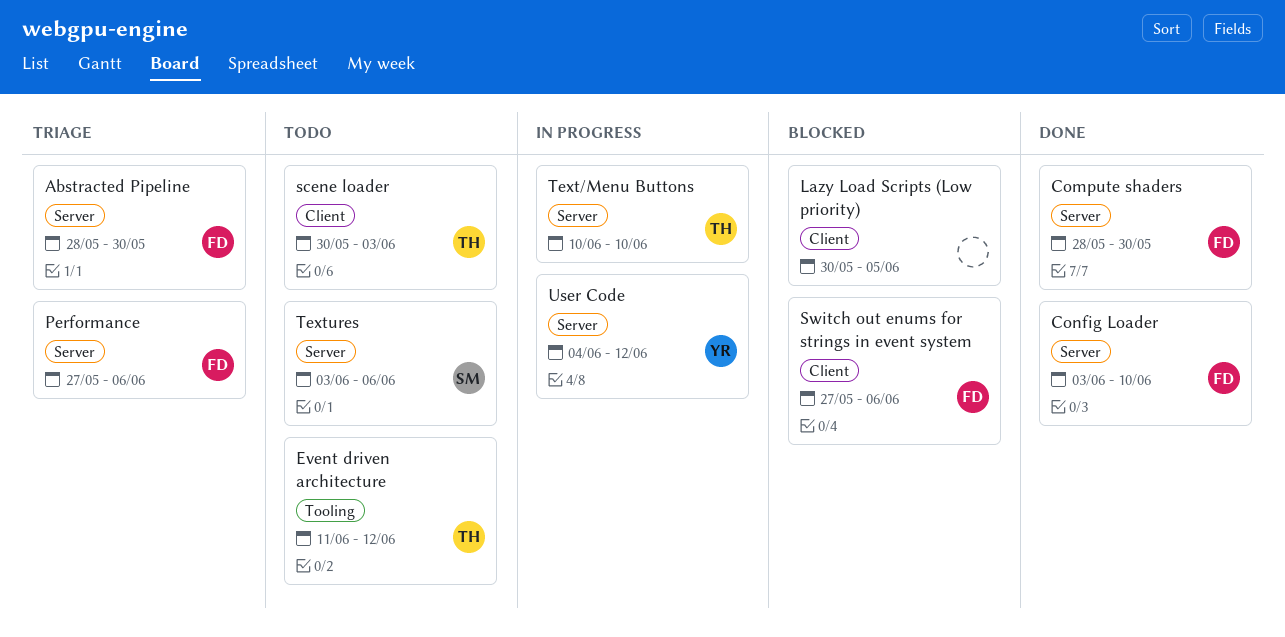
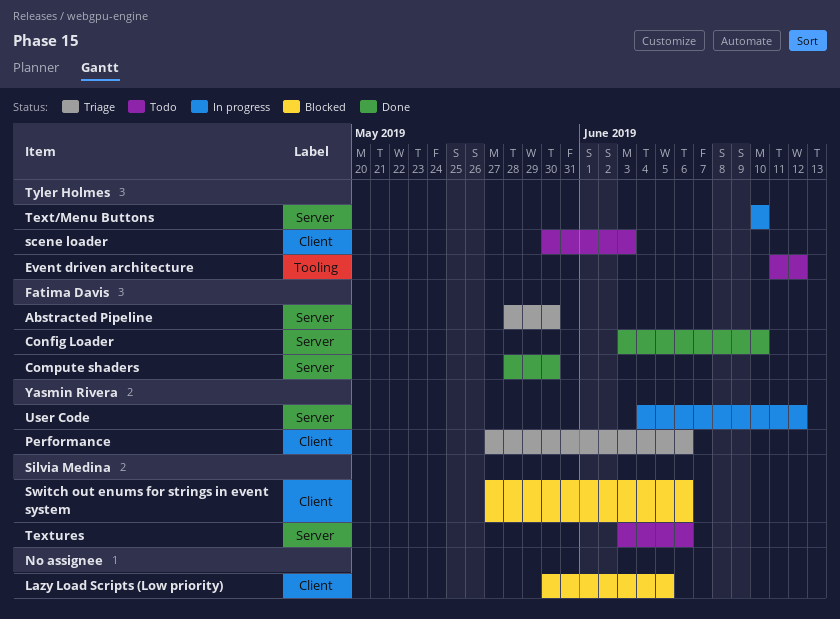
Performance, owner: Fatima Davis -> Yasmin Rivera
Performance, label: Server -> Client
Switch out enums for strings in event system, owner: Fatima Davis -> Silvia Medina

